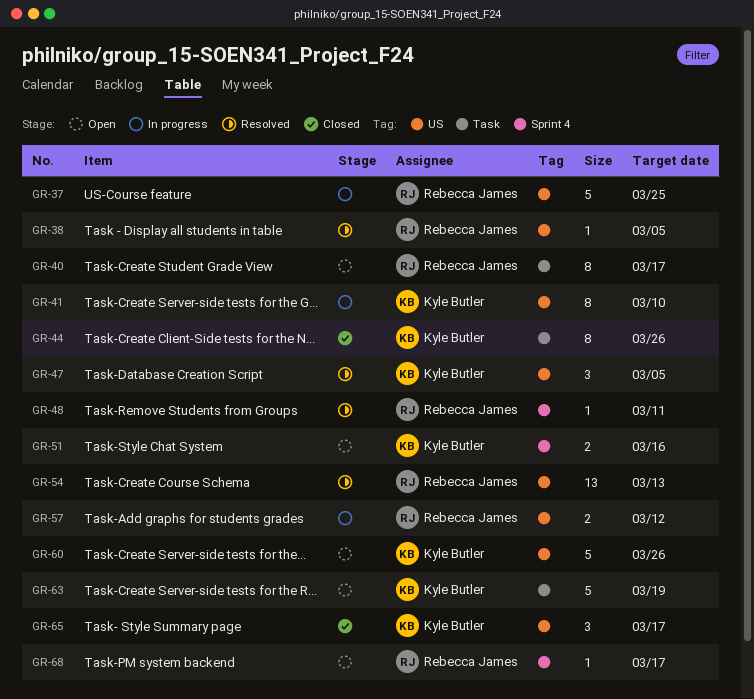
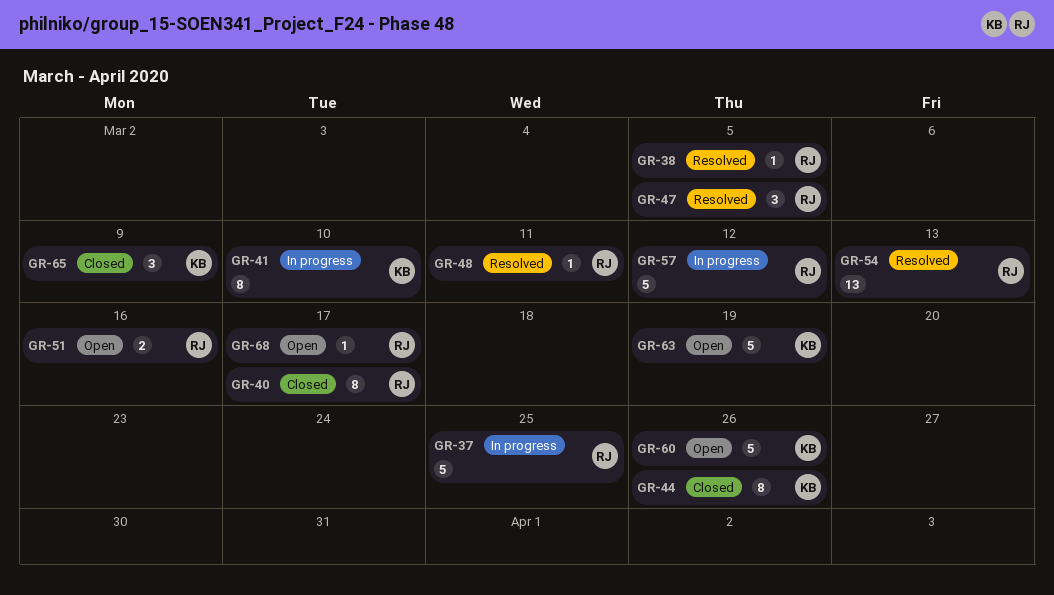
GR-40, status: Open -> Closed
GR-47, owner: Kyle Butler -> Rebecca James
GR-51, owner: Kyle Butler -> Rebecca James
GR-57, estimate: 2 -> 5
GR-65, due: Mar 17 -> Mar 9

